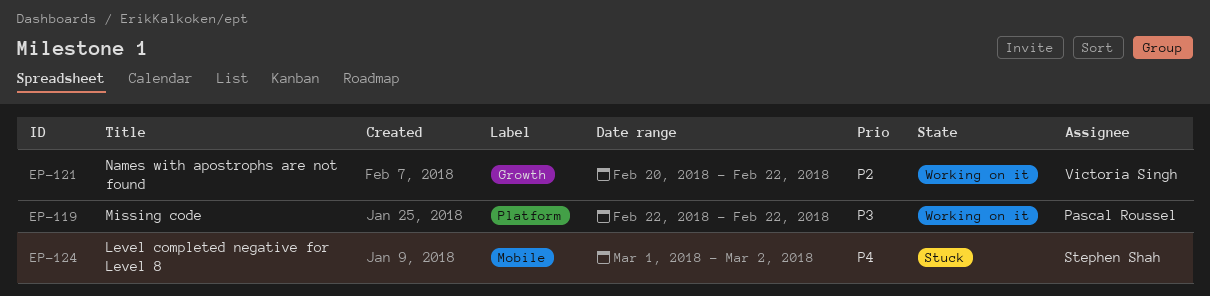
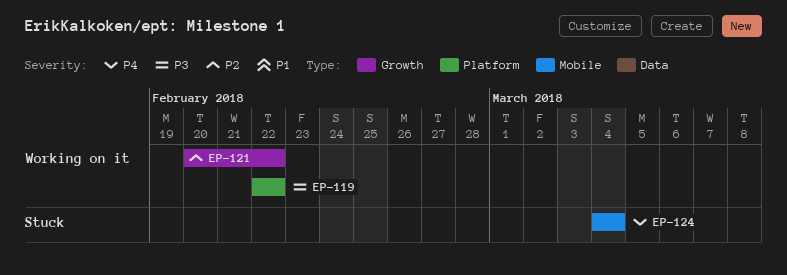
EP-124, start: Mar 1 -> Mar 4
EP-124, due: Mar 2 -> Mar 4

